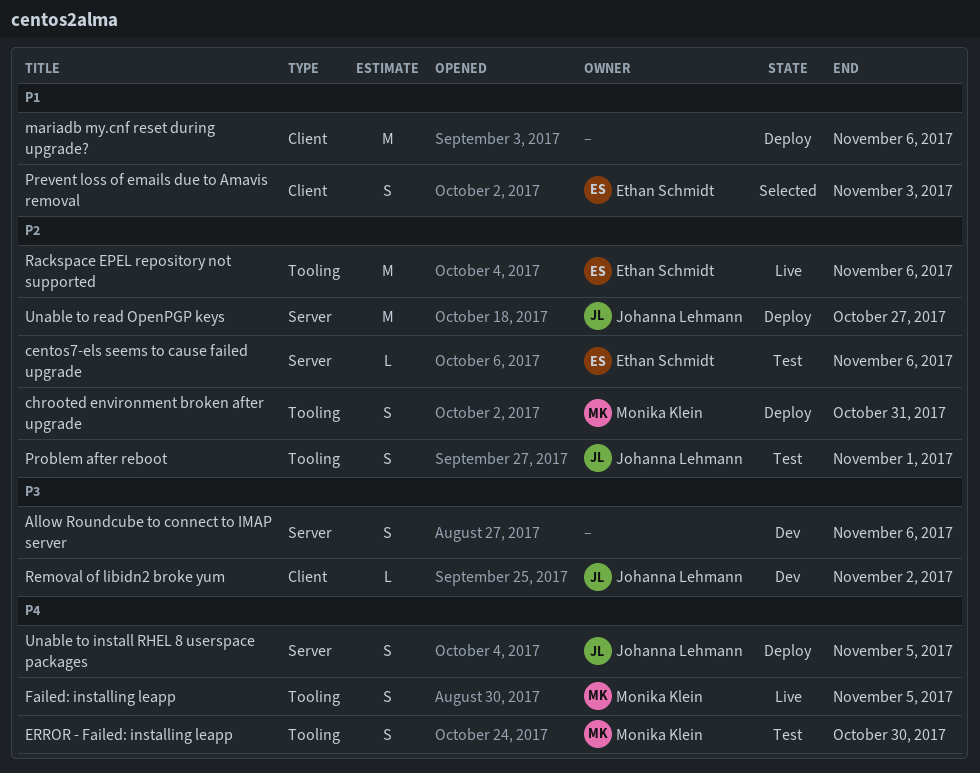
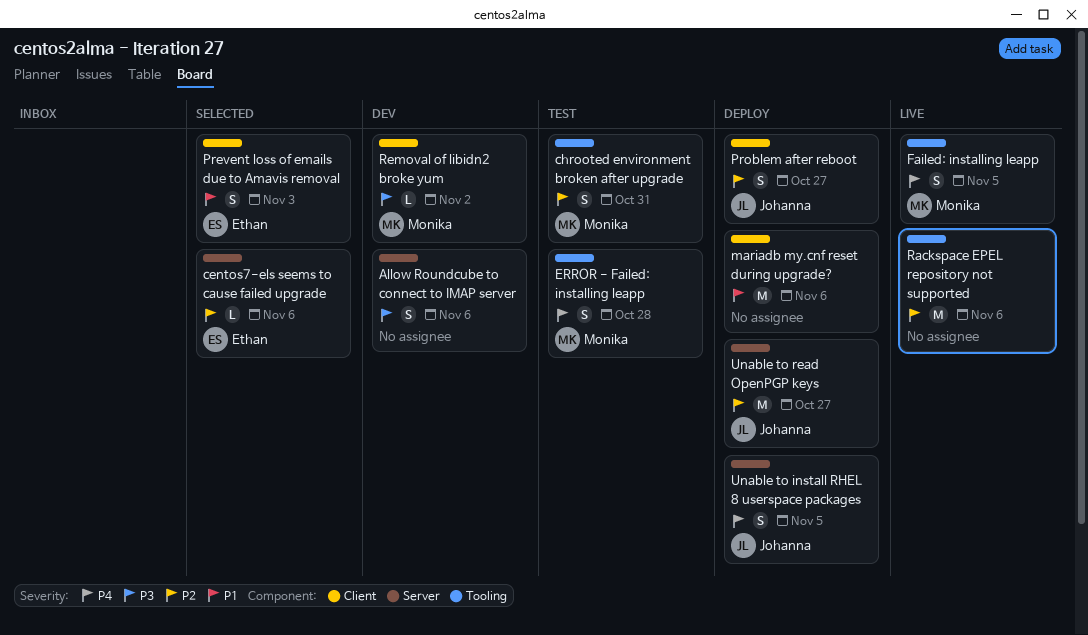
centos7-els seems to cause failed upgrade, status: Test -> Selected
chrooted environment broken after upgrade, status: Deploy -> Test
ERROR - Failed: installing leapp, due: Oct 30 -> Oct 28
Problem after reboot, status: Test -> Deploy
Problem after reboot, label: Tooling -> Client
Problem after reboot, due: Nov 1 -> Oct 27
Rackspace EPEL repository not supported, owner: Ethan Schmidt -> none
Removal of libidn2 broke yum, owner: Johanna Lehmann -> Monika Klein

